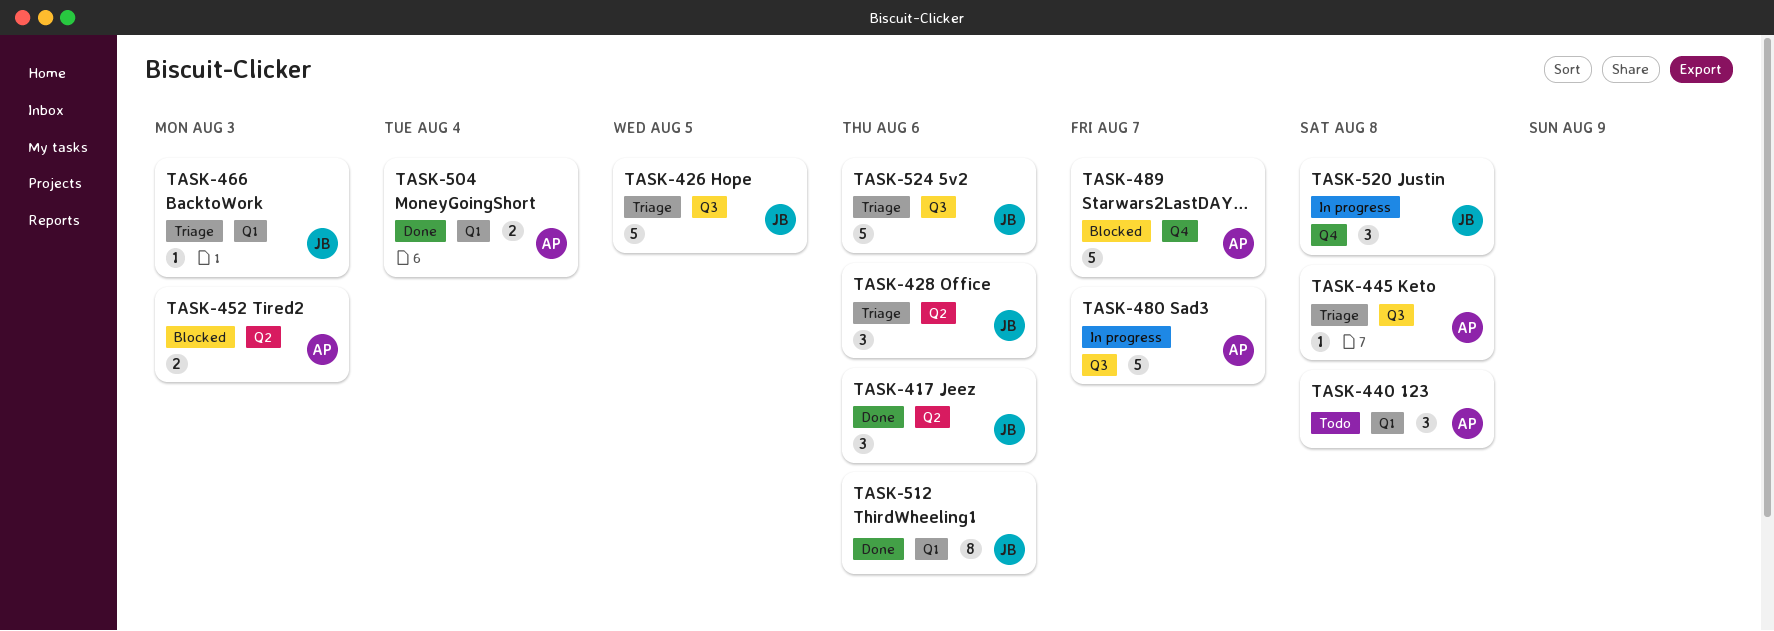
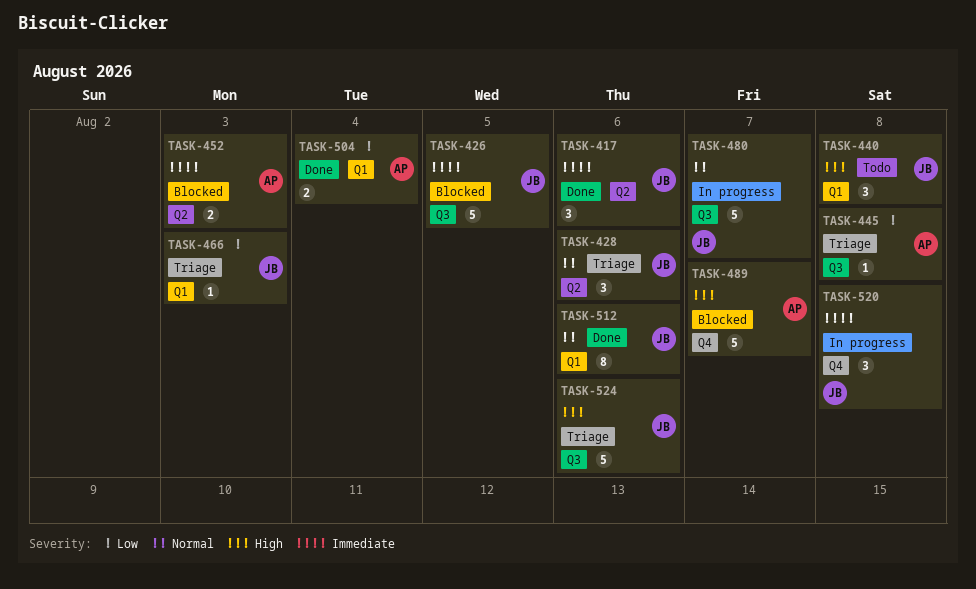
TASK-426, status: Triage -> Blocked
TASK-440, owner: AP -> JB
TASK-480, owner: AP -> JB

